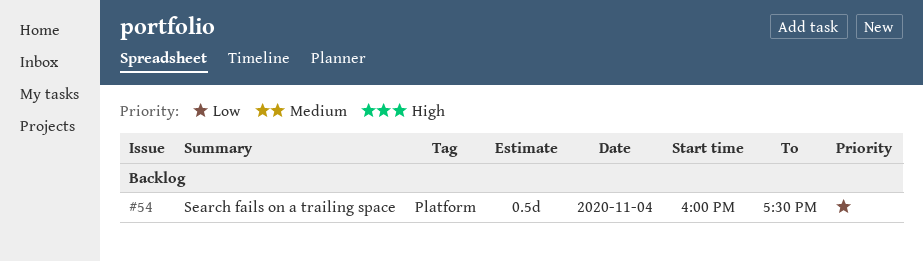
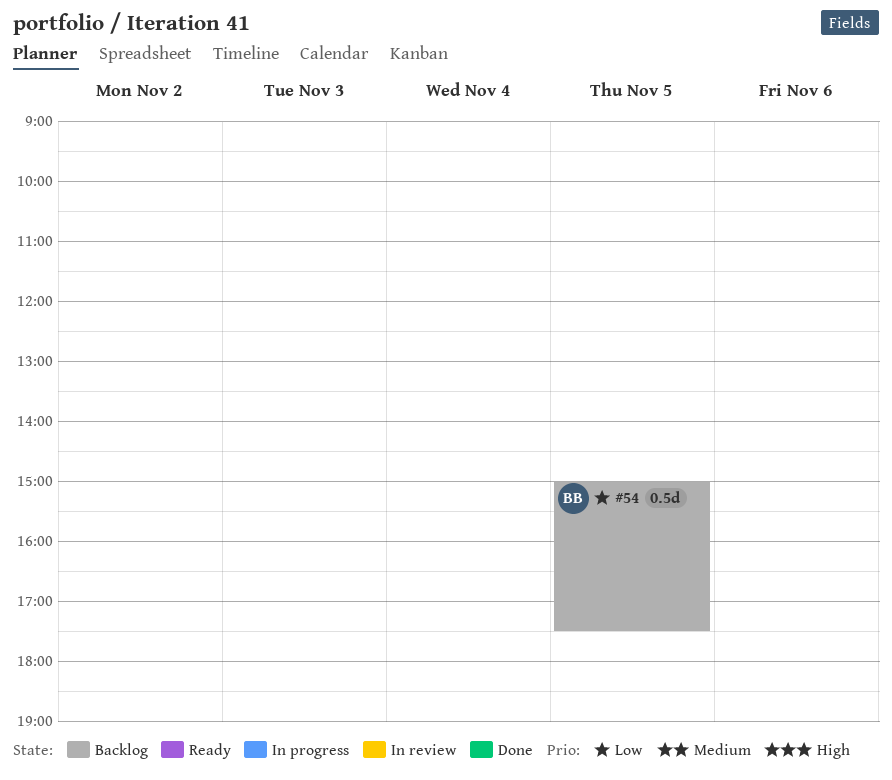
#54, day: Nov 4 -> Nov 5
#54, begins: 16:00 -> 15:00

